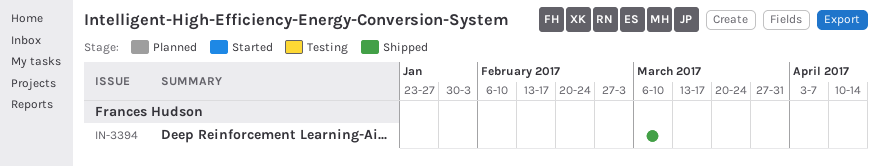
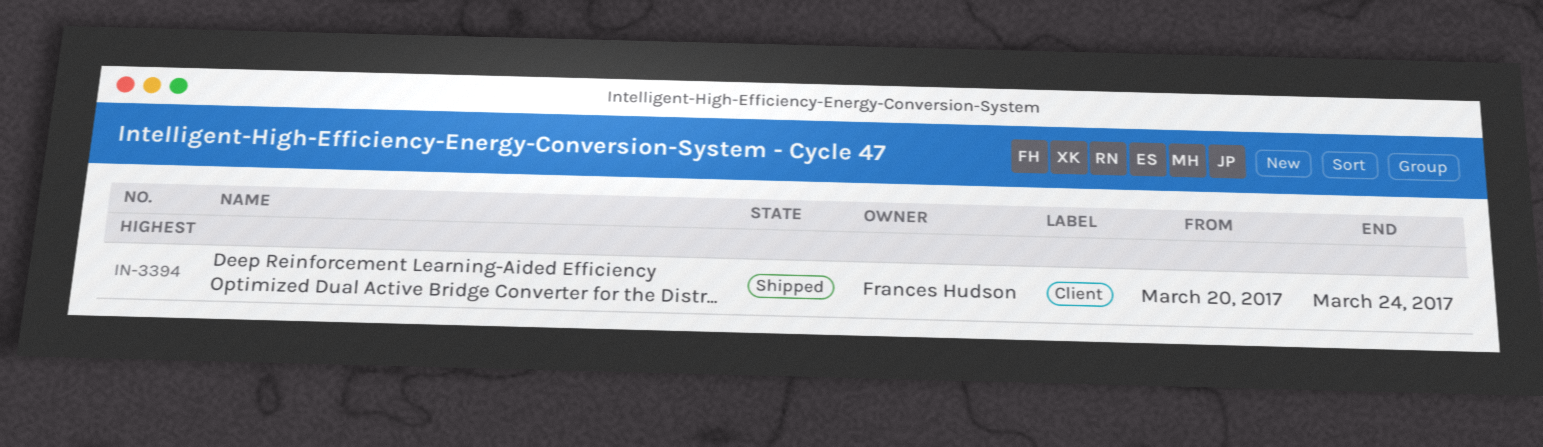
IN-3394, start: Mar 6 -> Mar 20
IN-3394, due: Mar 10 -> Mar 24

